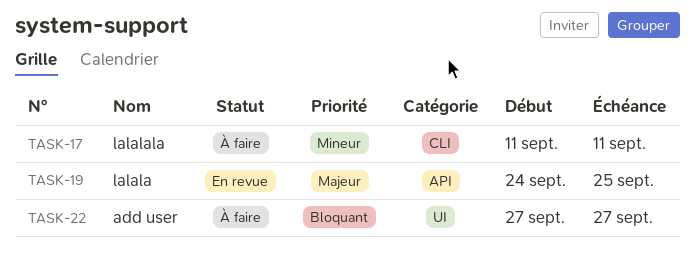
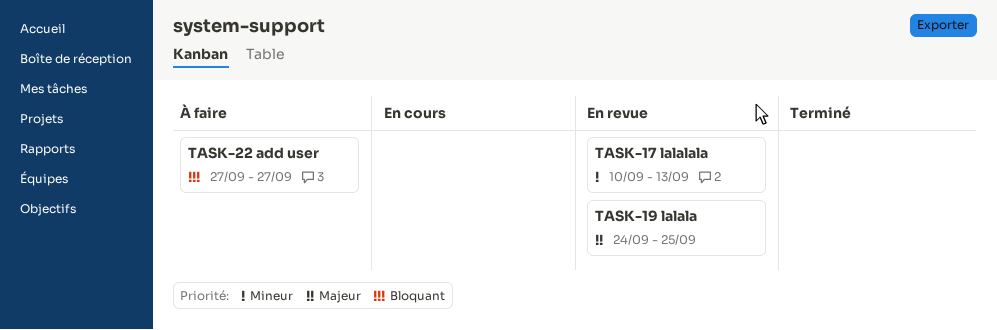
TASK-17, status: À faire -> En revue
TASK-17, start: Sep 11 -> Sep 10
TASK-17, due: Sep 11 -> Sep 13

